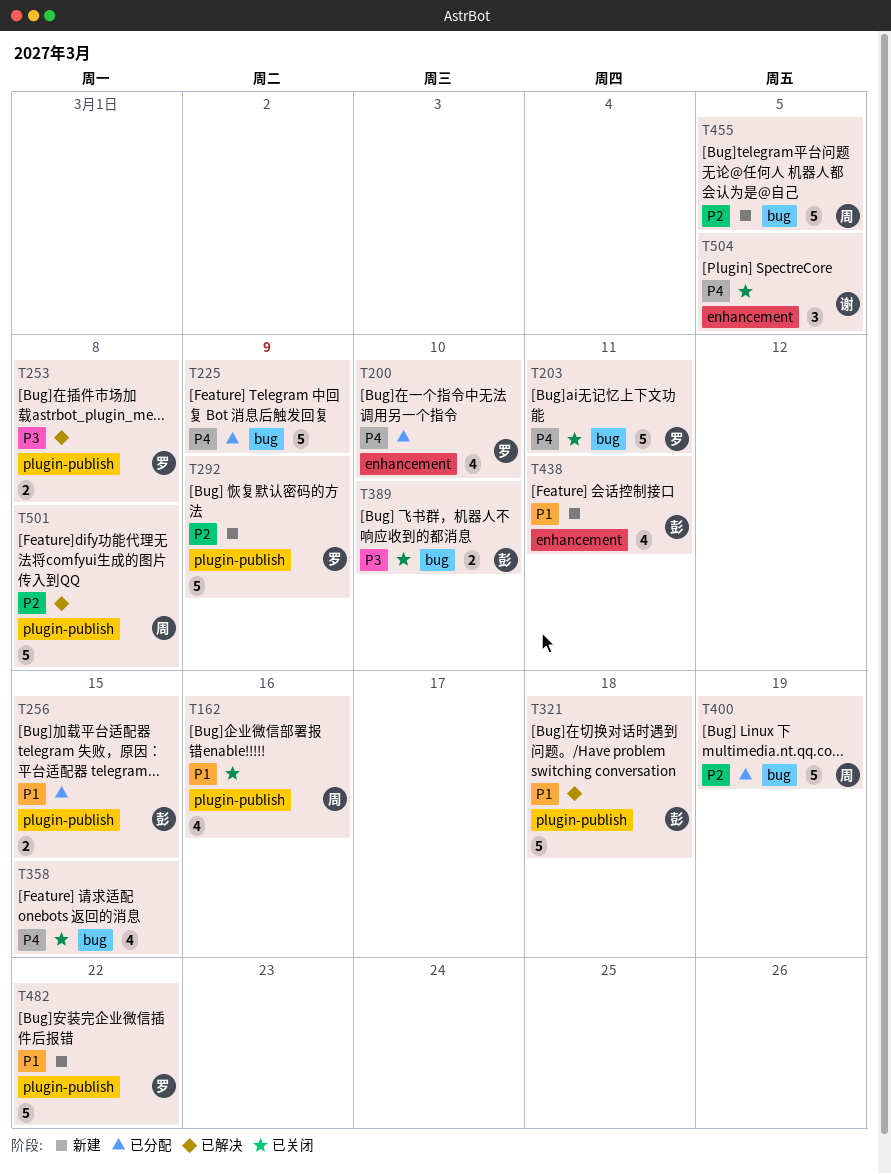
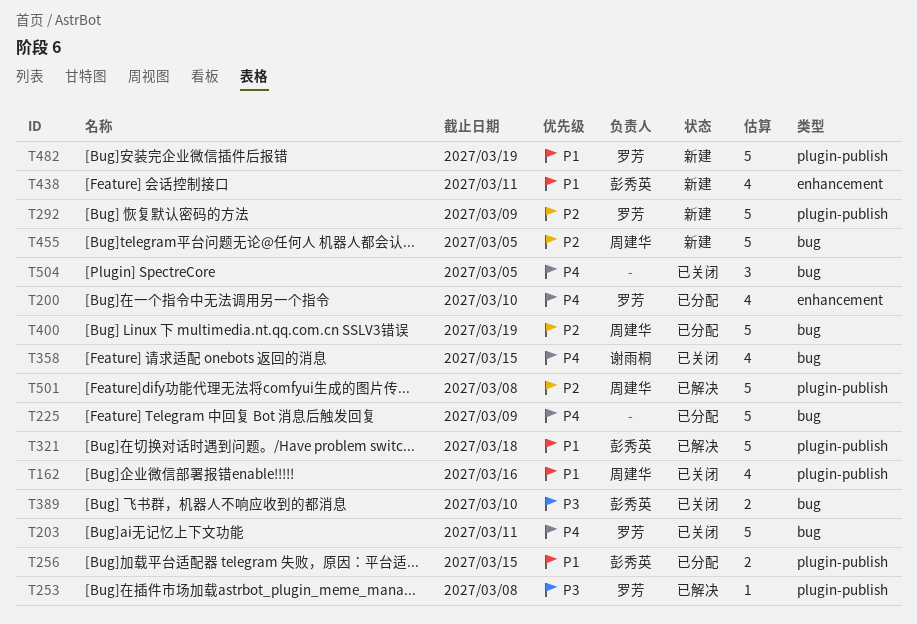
T253, estimate: 2 -> 1
T358, owner: none -> 谢雨桐
T482, due: Mar 22 -> Mar 19
T504, owner: 谢雨桐 -> none
T504, label: enhancement -> bug

